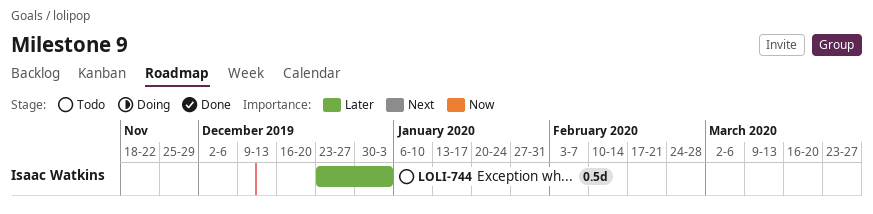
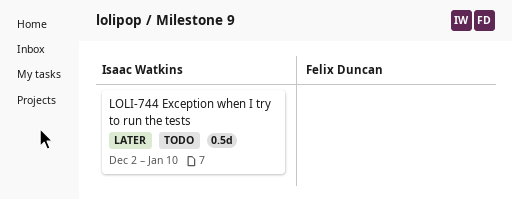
LOLI-744, start: Dec 23 -> Dec 2
LOLI-744, due: Jan 3 -> Jan 10

